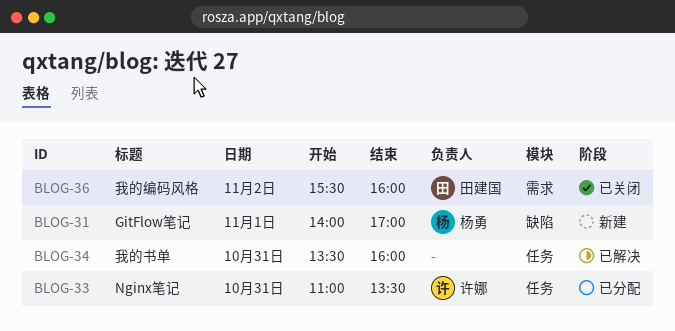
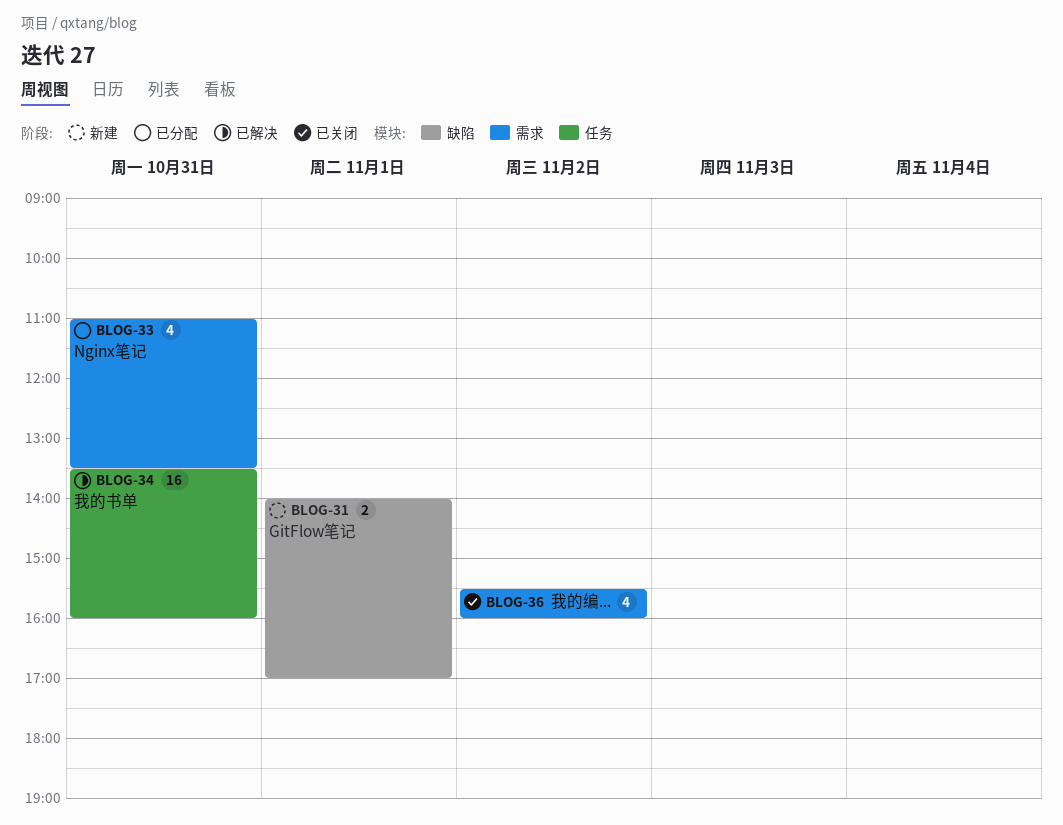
BLOG-33, label: 任务 -> 需求

